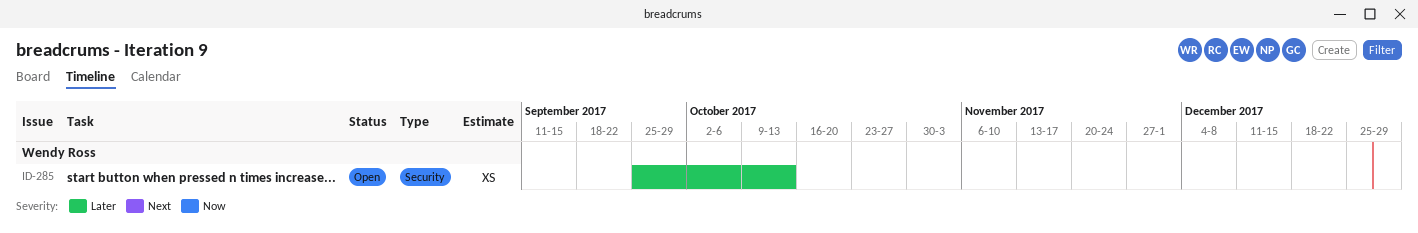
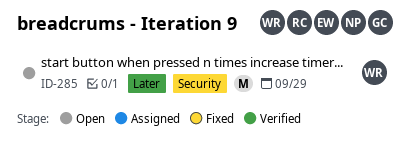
ID-285, estimate: XS -> M
ID-285, due: Oct 13 -> Sep 29

